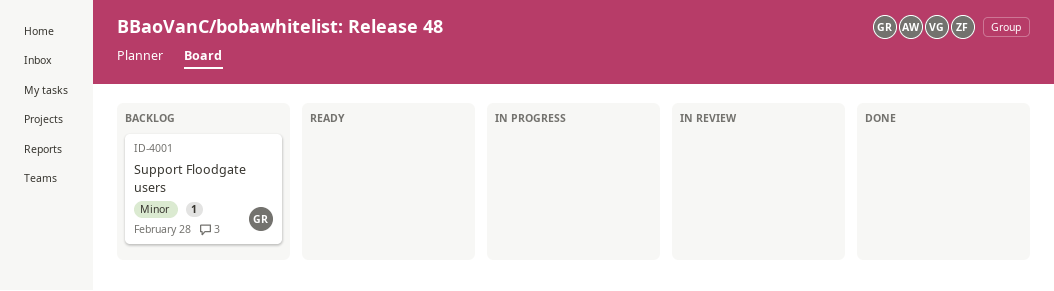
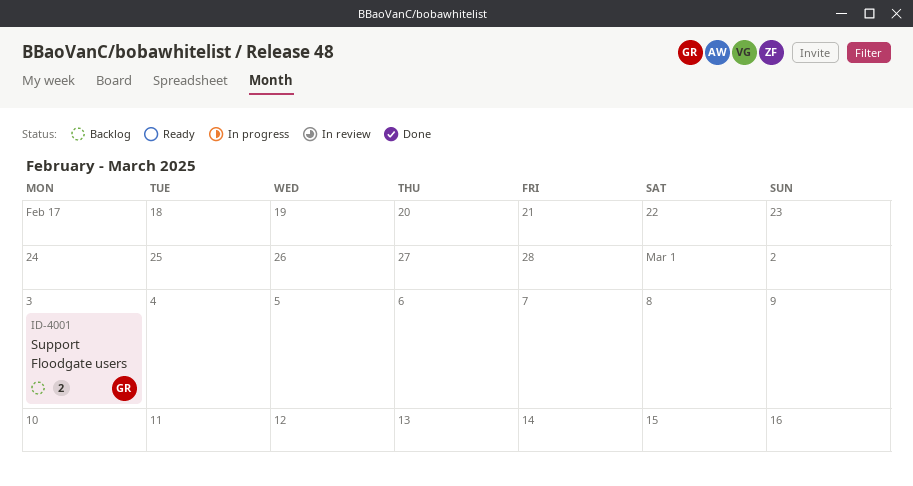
ID-4001, estimate: 1 -> 2
ID-4001, due: Feb 28 -> Mar 3

